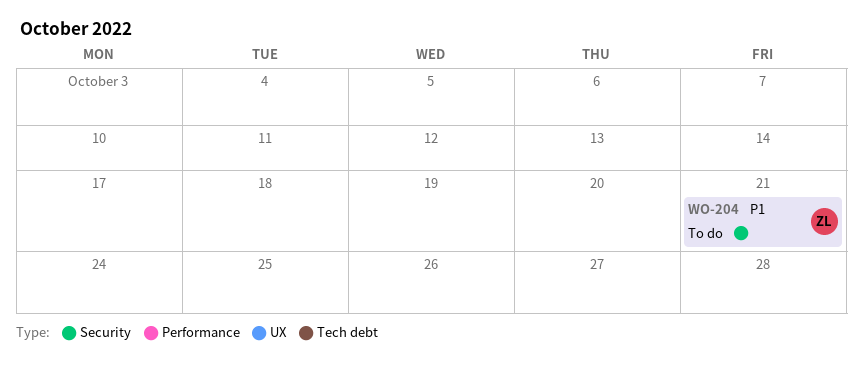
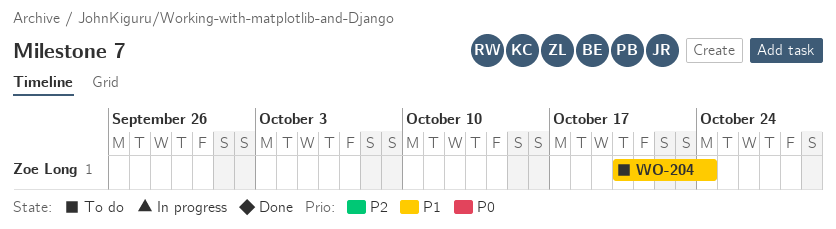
WO-204, due: Oct 21 -> Oct 24

